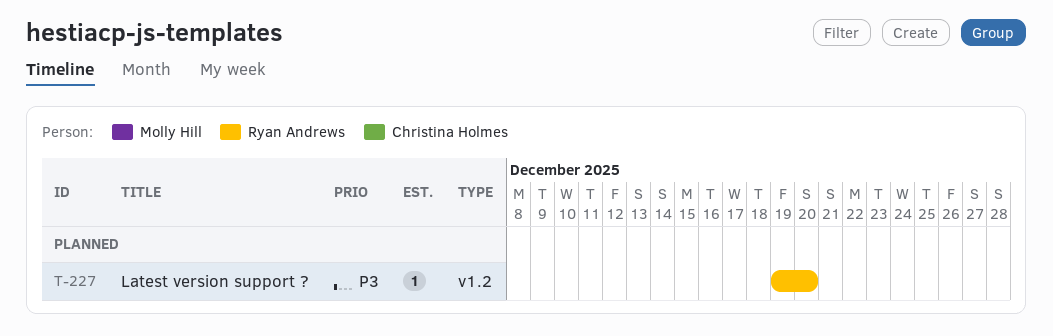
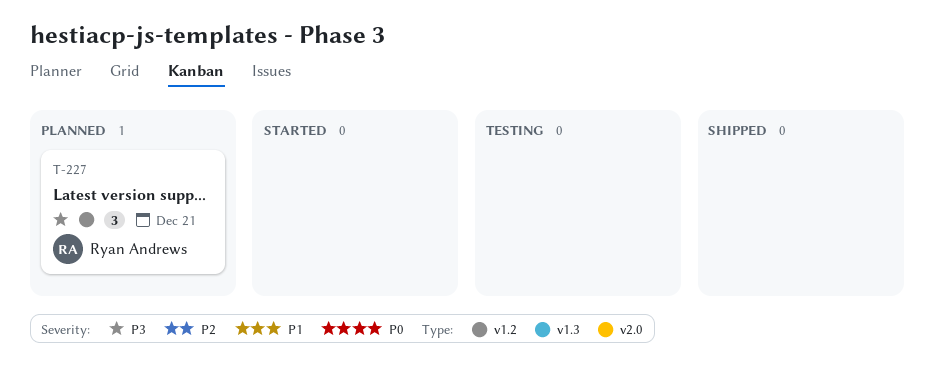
T-227, estimate: 1 -> 3
T-227, due: Dec 20 -> Dec 21

